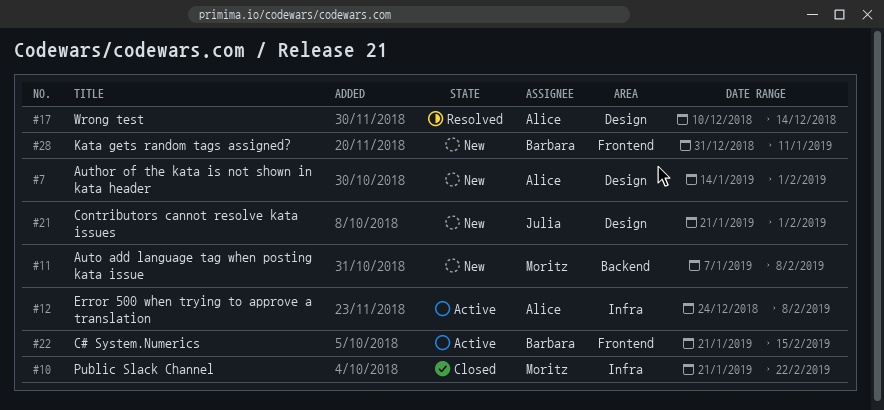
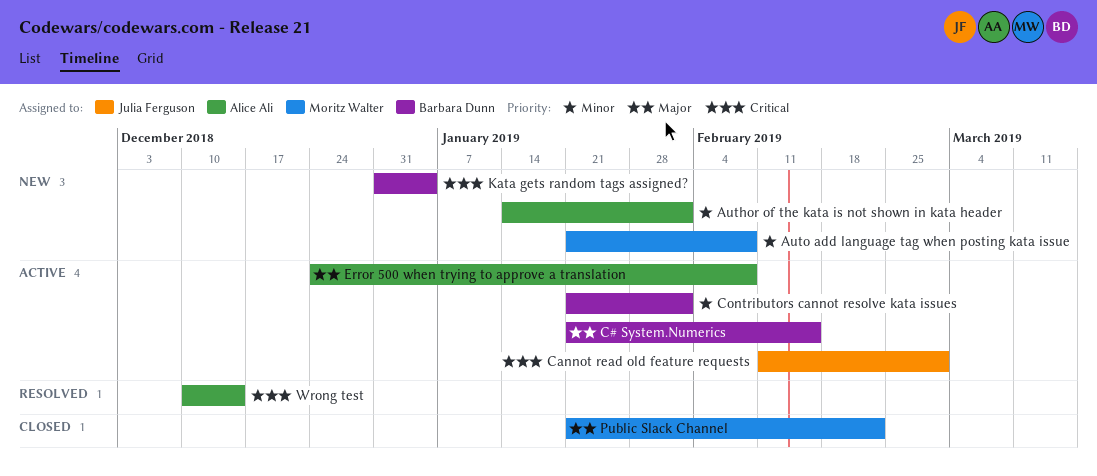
Auto add language tag when posting kata issue, start: Jan 7 -> Jan 21
Cannot read old feature requests: none -> present
Contributors cannot resolve kata issues, status: New -> Active
Contributors cannot resolve kata issues, owner: Julia Ferguson -> Barbara Dunn
Kata gets random tags assigned?, due: Jan 11 -> Jan 4

